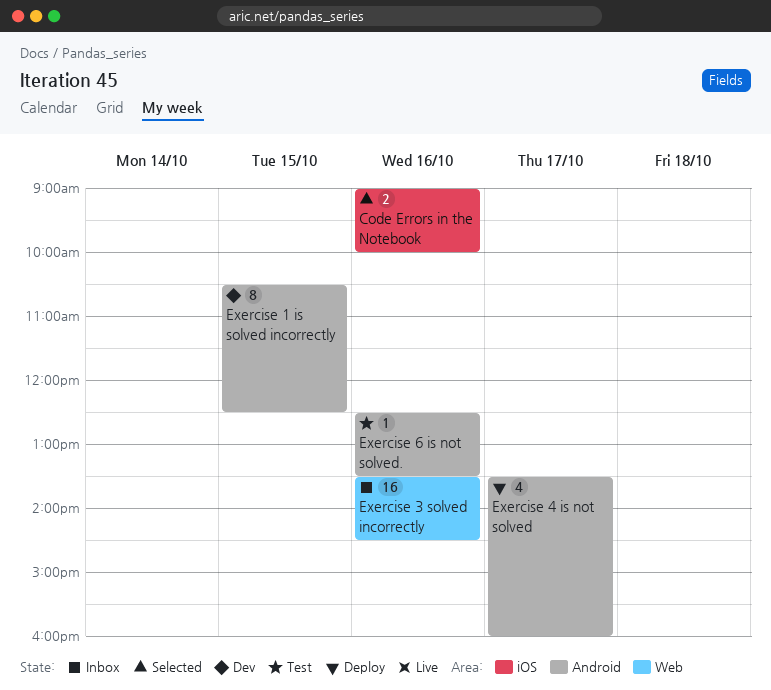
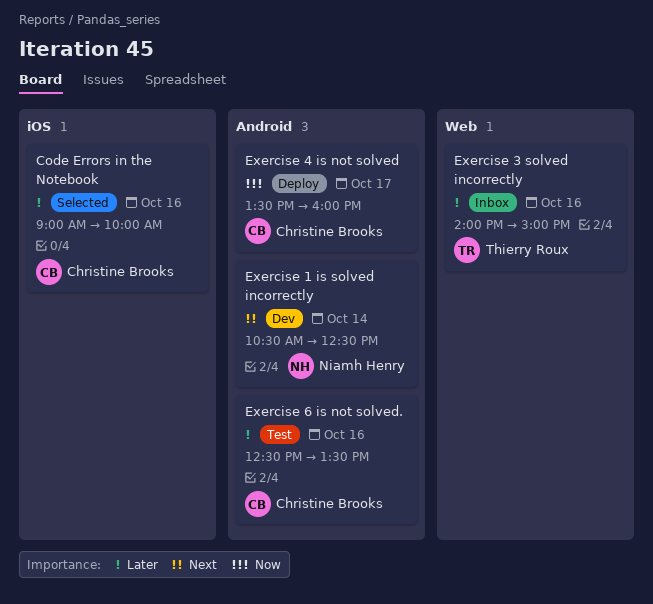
Exercise 1 is solved incorrectly, day: Oct 15 -> Oct 14
Exercise 3 solved incorrectly, begins: 13:30 -> 14:00
Exercise 3 solved incorrectly, ends: 14:30 -> 15:00

